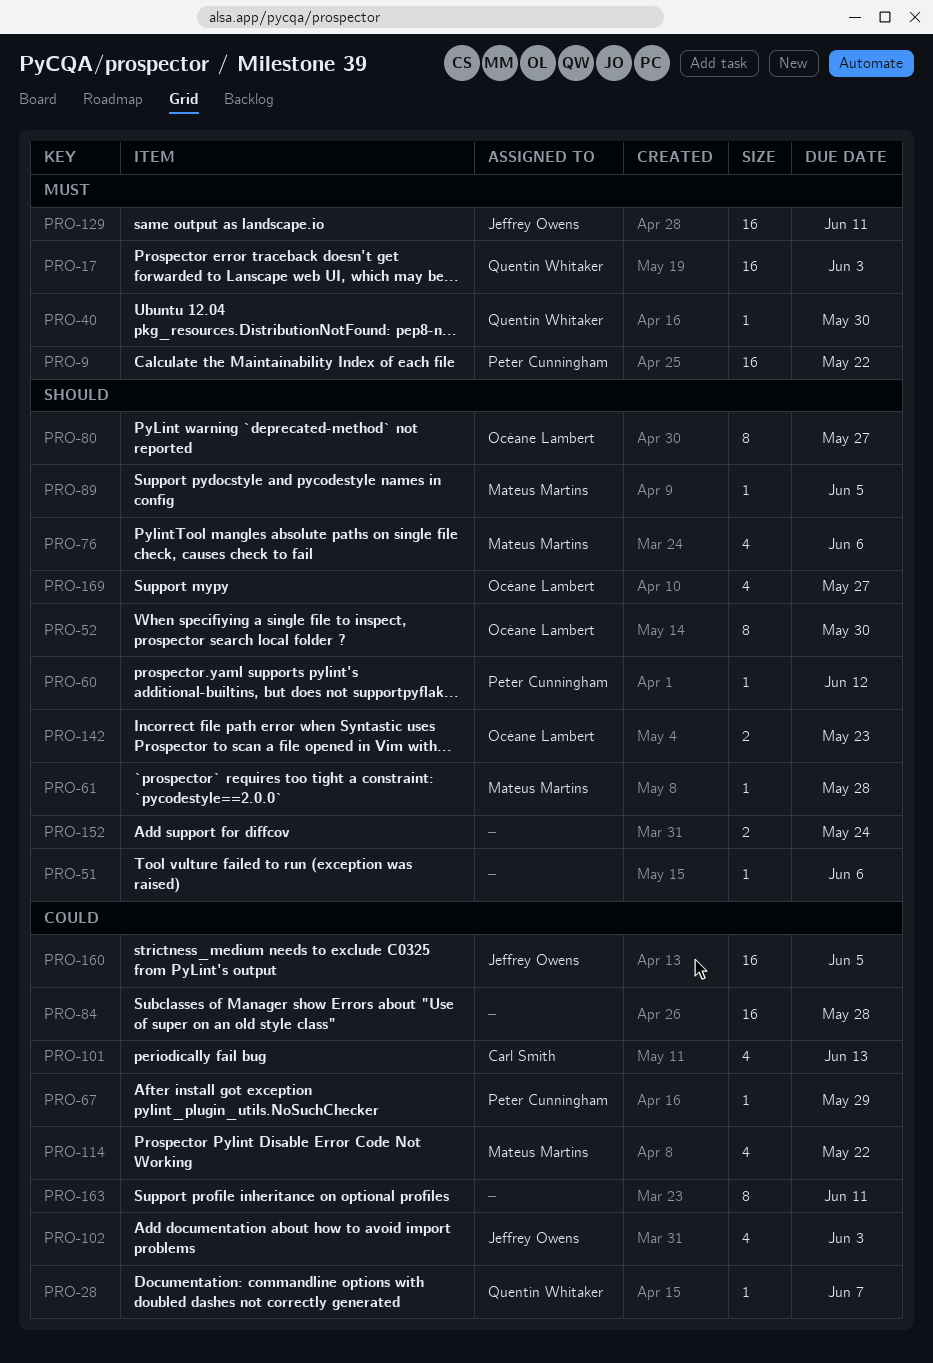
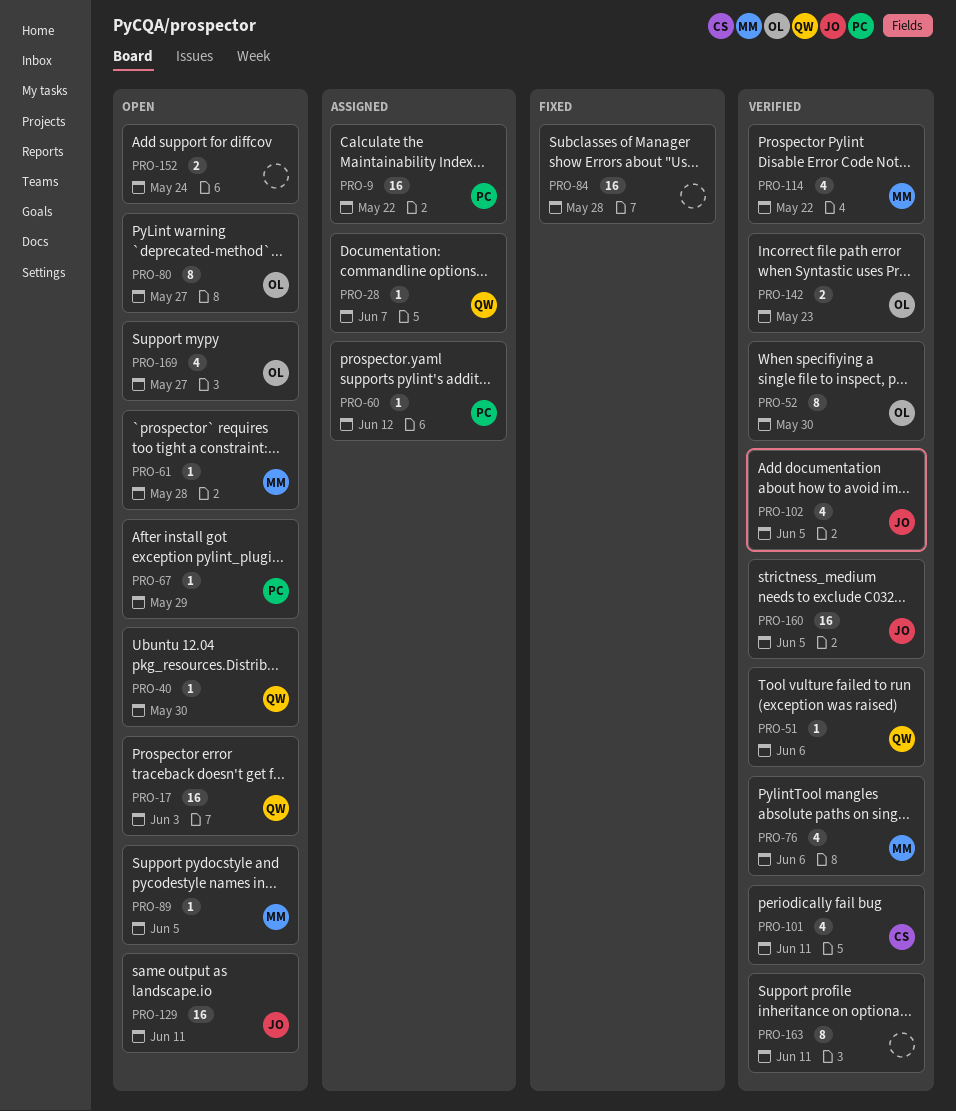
PRO-51, owner: none -> Quentin Whitaker
PRO-101, due: Jun 13 -> Jun 11
PRO-102, due: Jun 3 -> Jun 5

